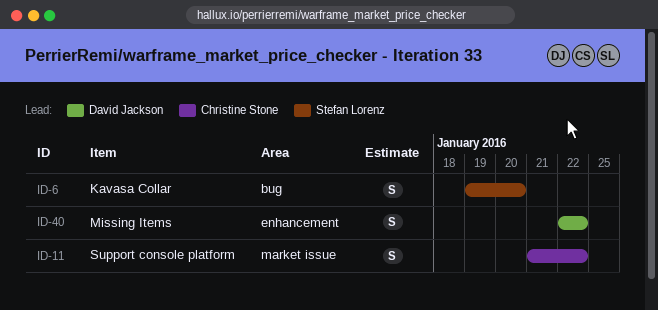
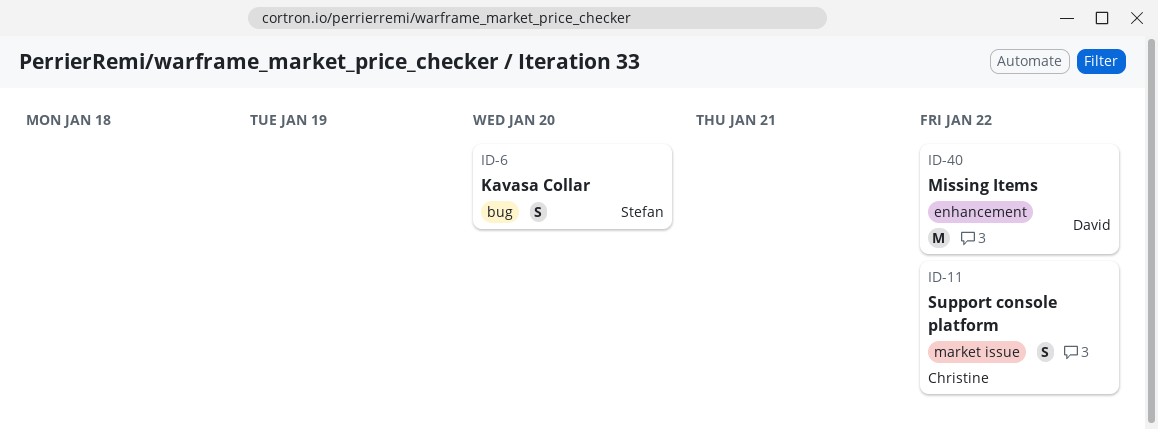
ID-40, estimate: S -> M

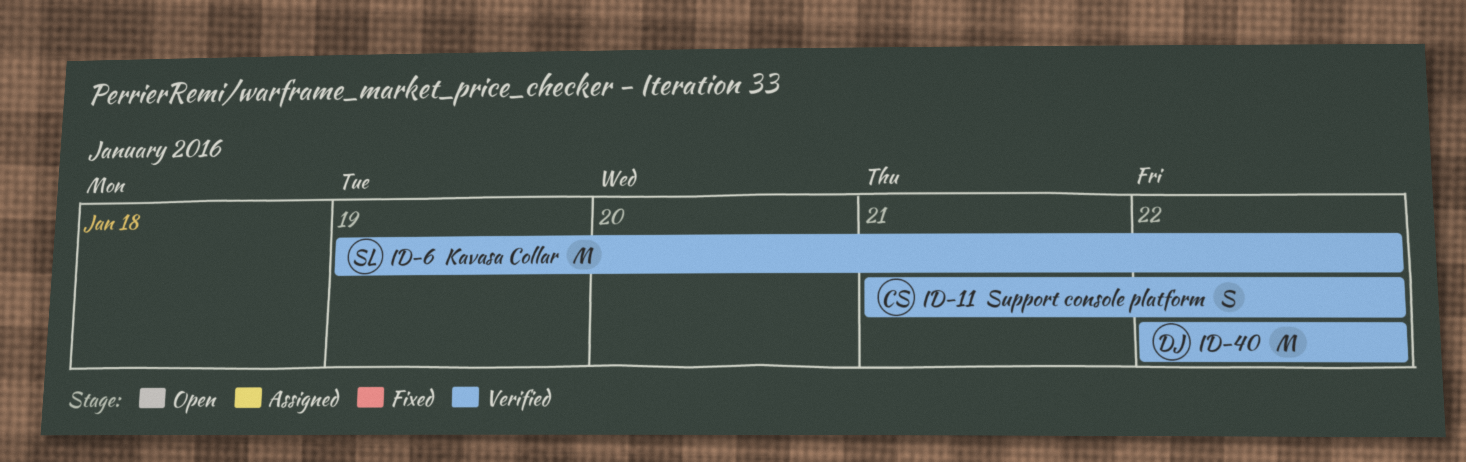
ID-6, estimate: S -> M
ID-6, due: Jan 20 -> Jan 22

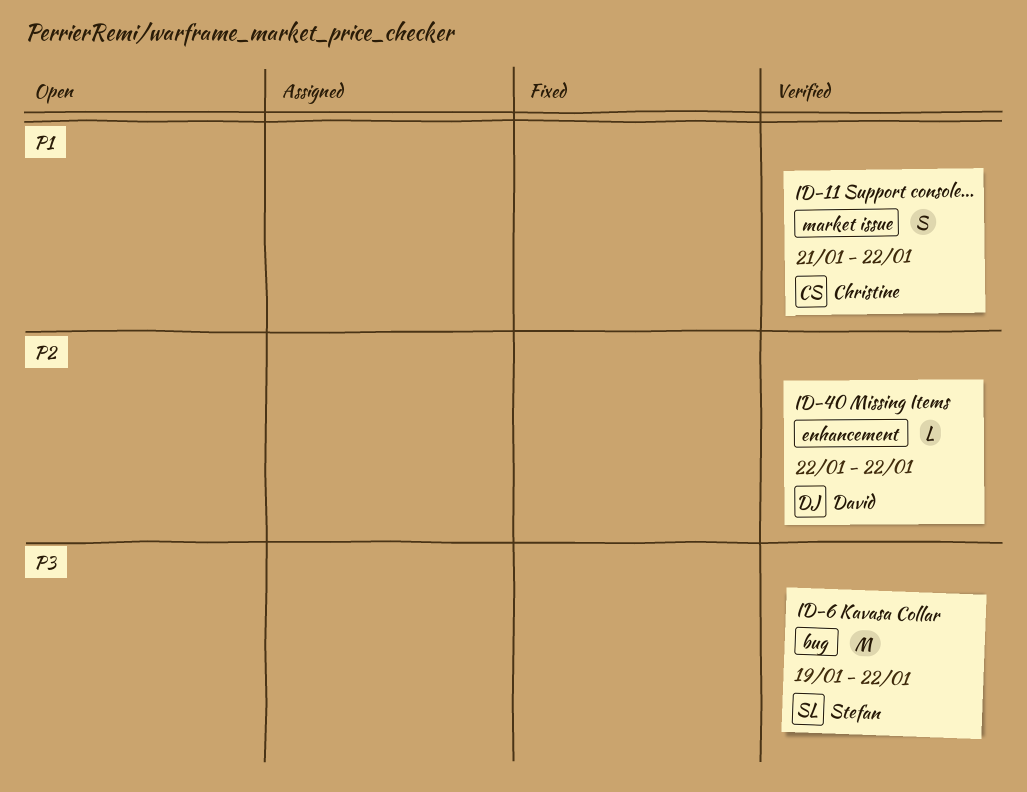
ID-40, estimate: M -> L

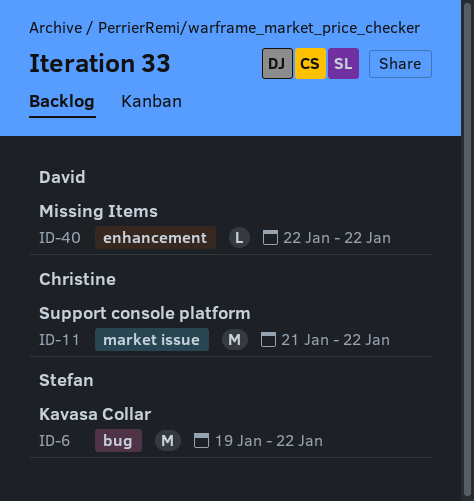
ID-11, estimate: S -> M

